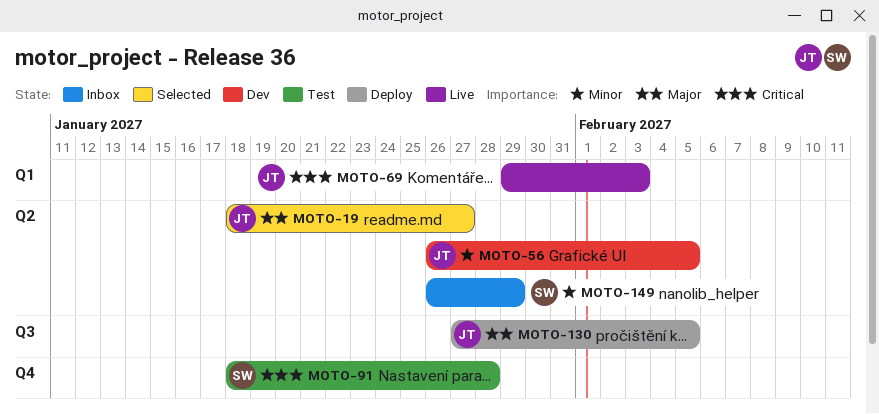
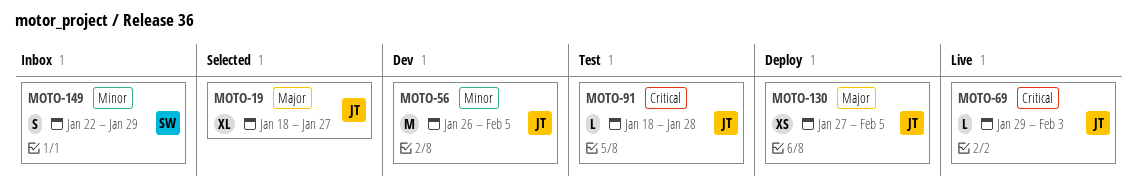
MOTO-91, owner: SW -> JT
MOTO-149, start: Jan 26 -> Jan 22

